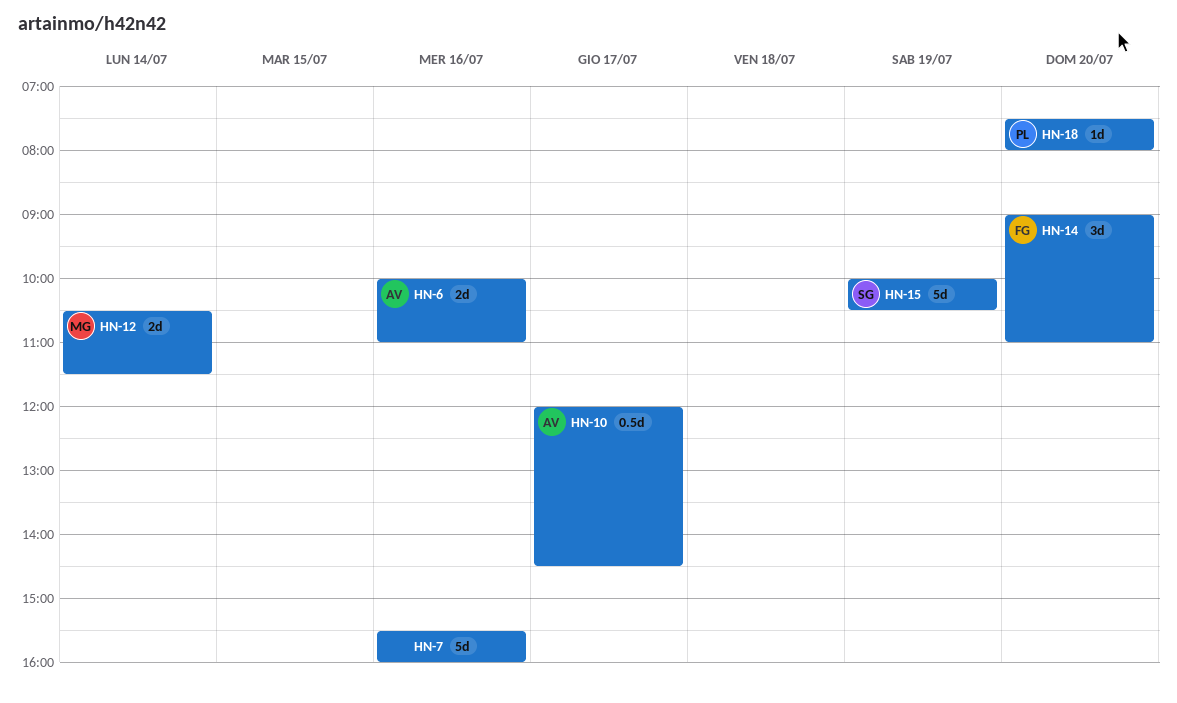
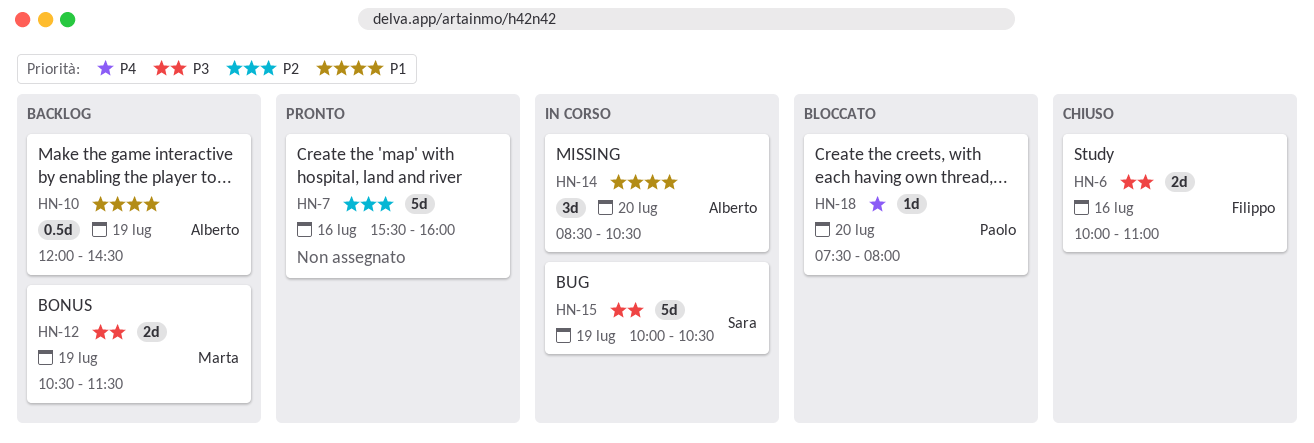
HN-6, owner: Alberto -> Filippo
HN-10, day: Jul 17 -> Jul 19
HN-12, day: Jul 14 -> Jul 19
HN-14, owner: Filippo -> Alberto
HN-14, begins: 09:00 -> 08:30
HN-14, ends: 11:00 -> 10:30

